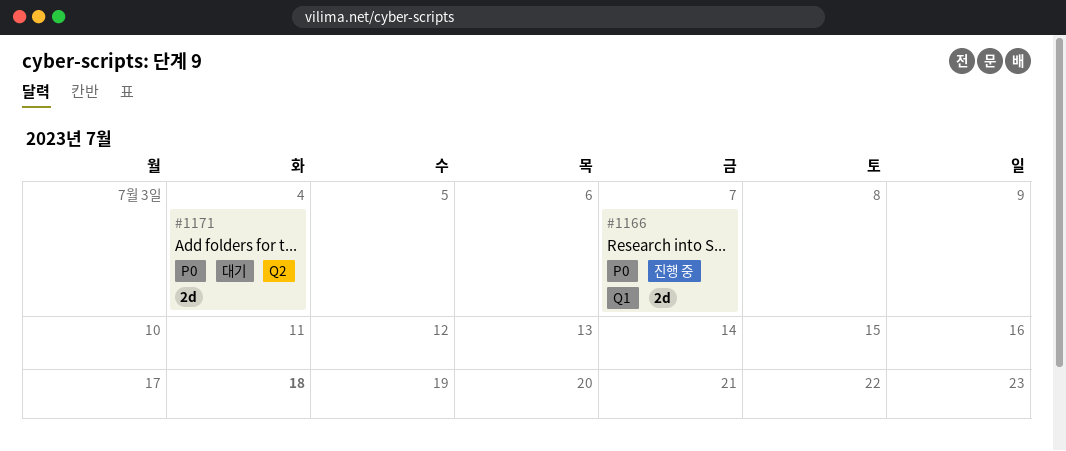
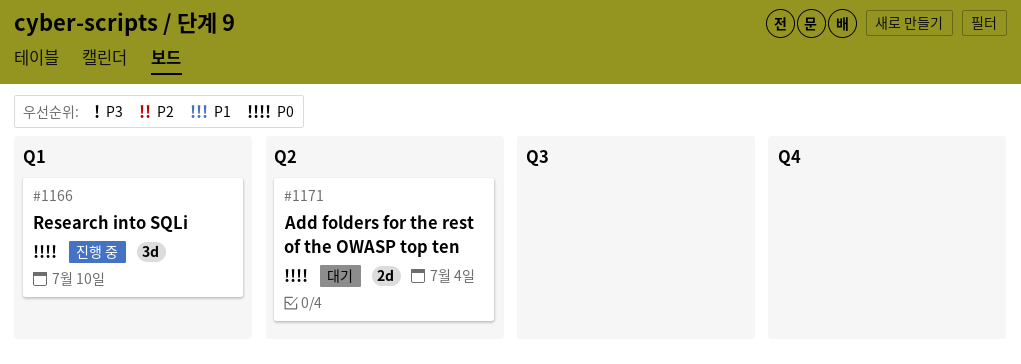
#1166, estimate: 2d -> 3d
#1166, due: Jul 7 -> Jul 10

